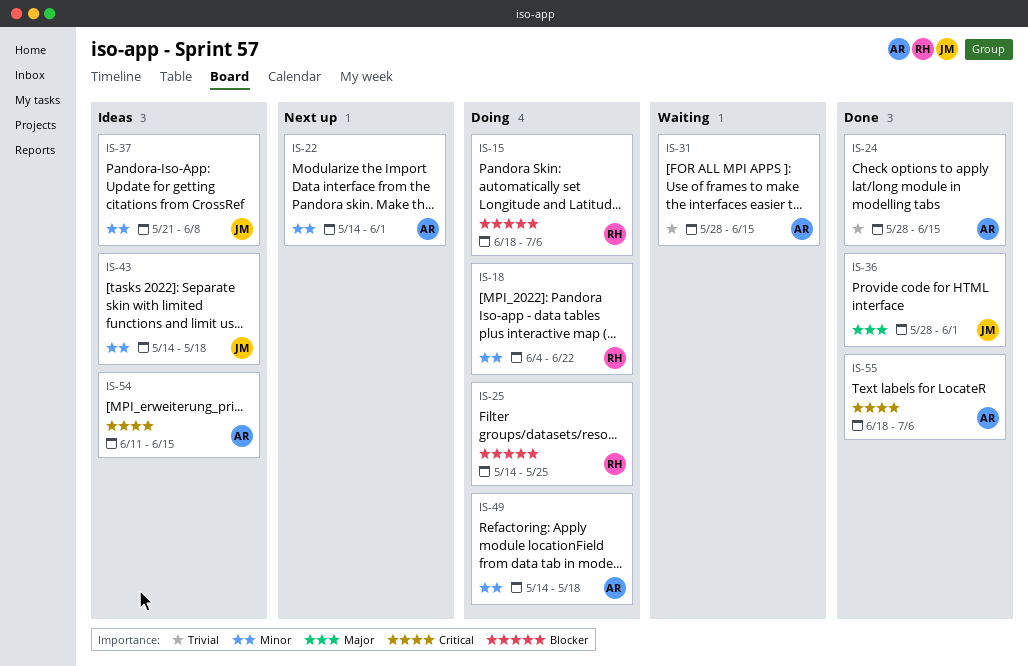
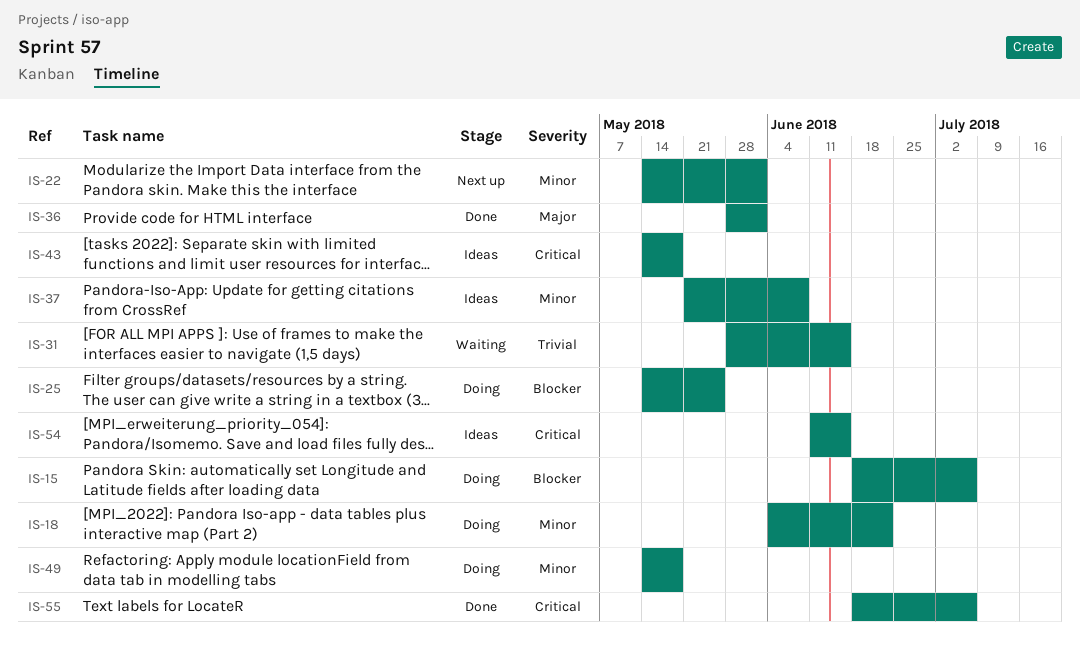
IS-24: present -> none
IS-43, priority: Minor -> Critical

